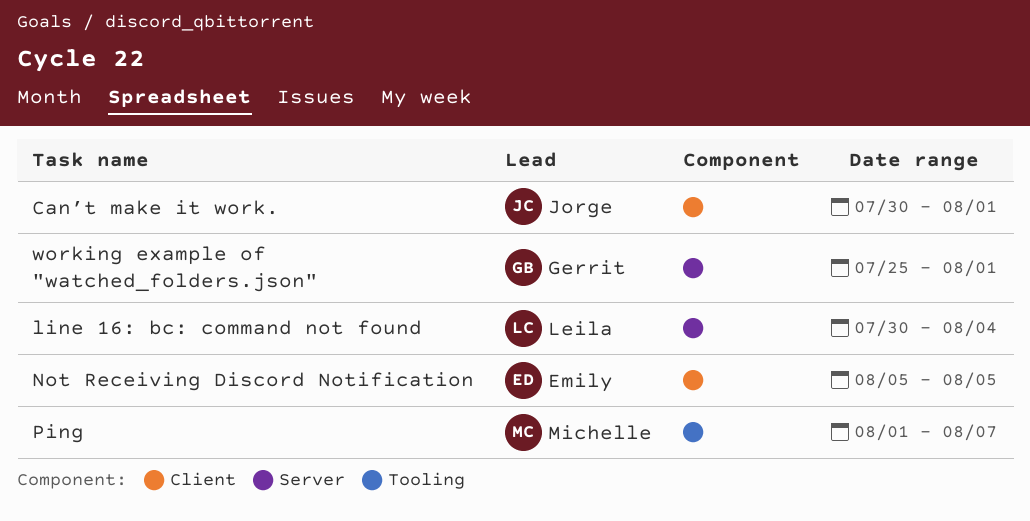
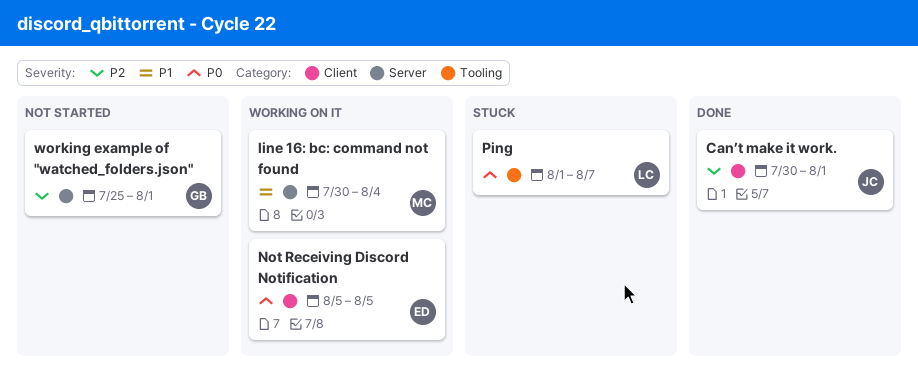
line 16: bc: command not found, owner: Leila -> Michelle
Ping, owner: Michelle -> Leila

